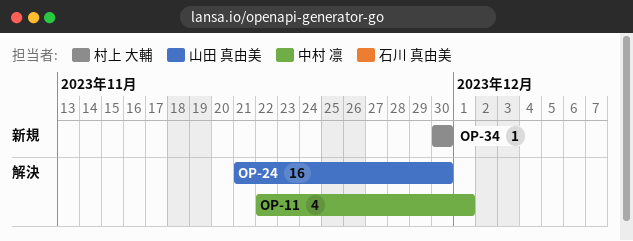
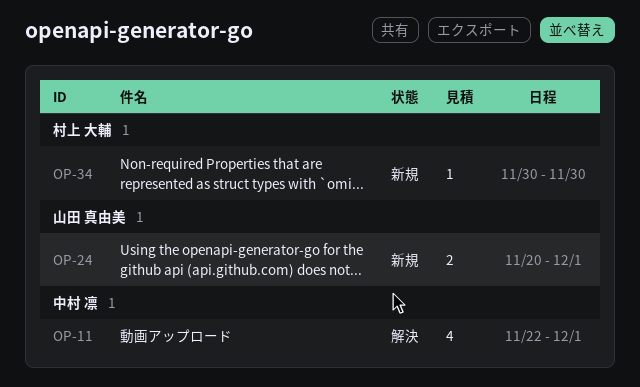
OP-24, status: 解決 -> 新規
OP-24, estimate: 16 -> 2
OP-24, start: Nov 21 -> Nov 20
OP-24, due: Nov 30 -> Dec 1

